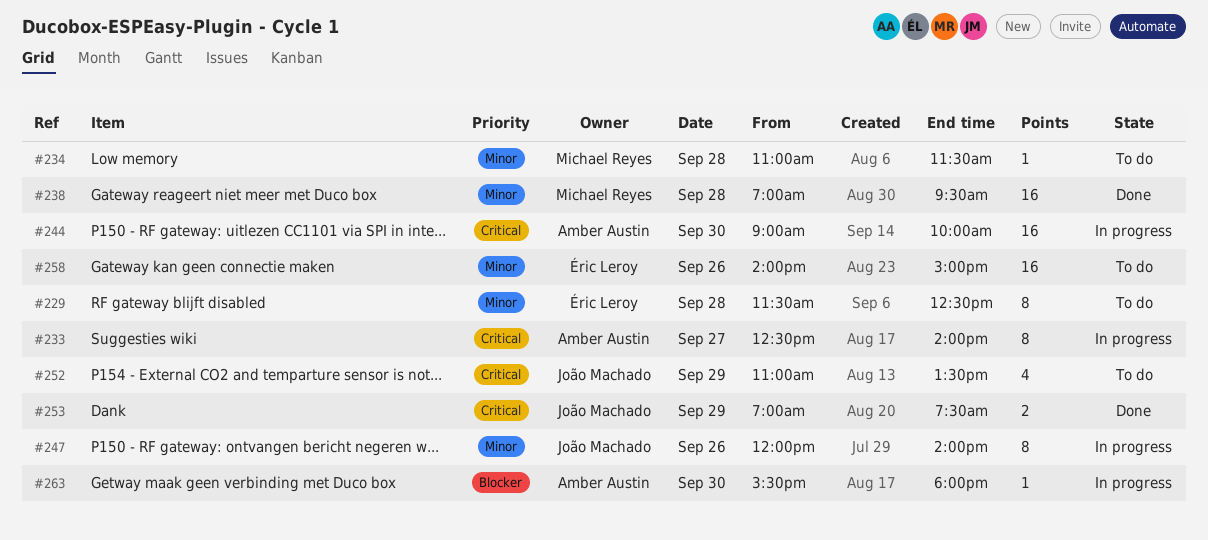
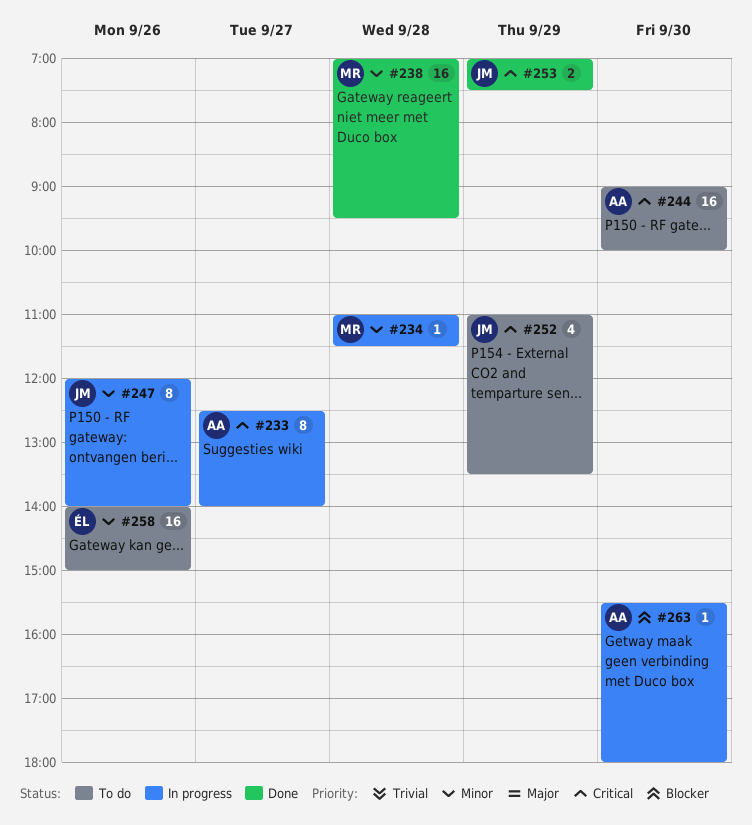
#229: present -> none
#234, status: To do -> In progress
#244, status: In progress -> To do

